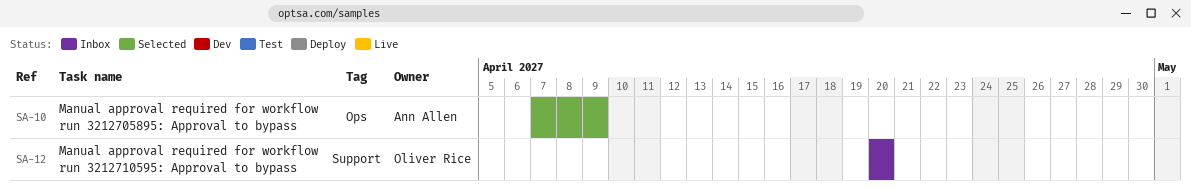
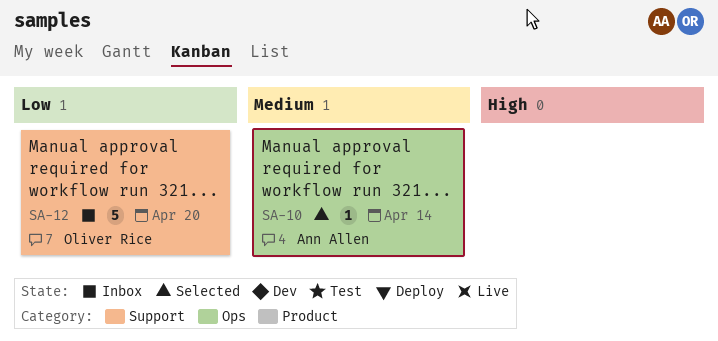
SA-10, due: Apr 9 -> Apr 14

